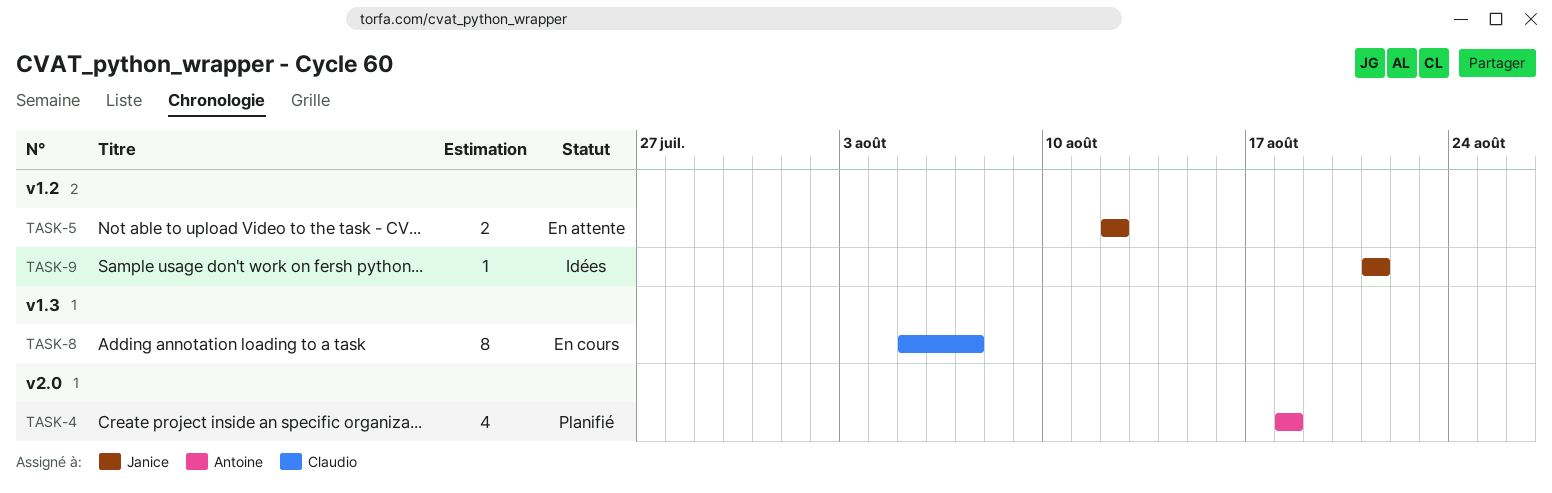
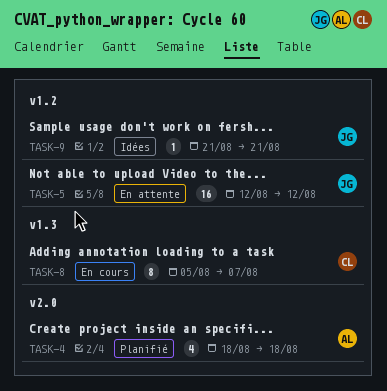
TASK-5, estimate: 2 -> 16

